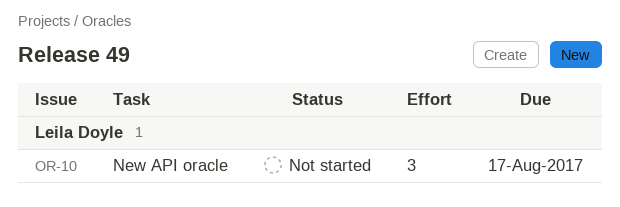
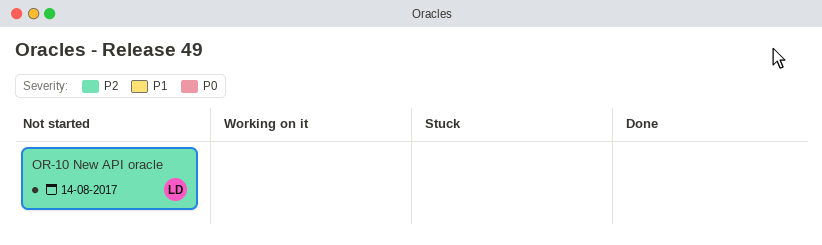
OR-10, estimate: 3 -> 1
OR-10, due: Aug 17 -> Aug 14

